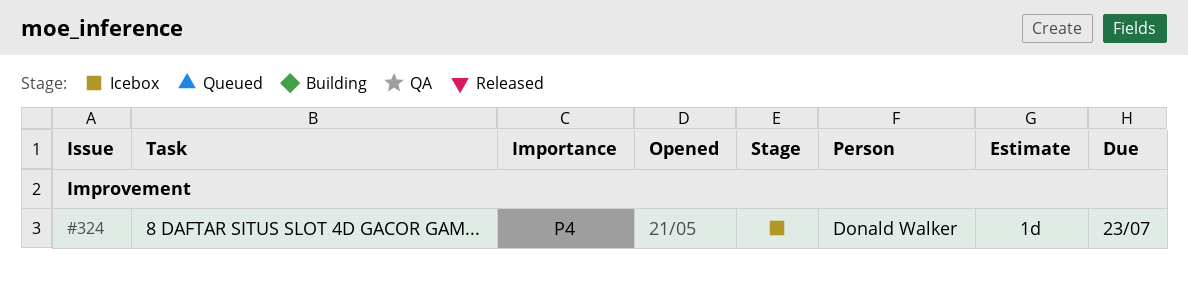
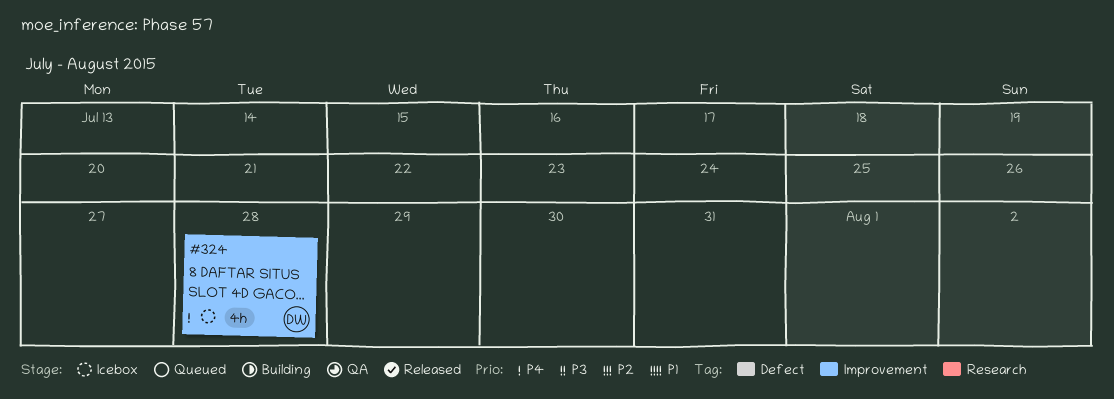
#324, estimate: 1d -> 4h
#324, due: Jul 23 -> Jul 28

